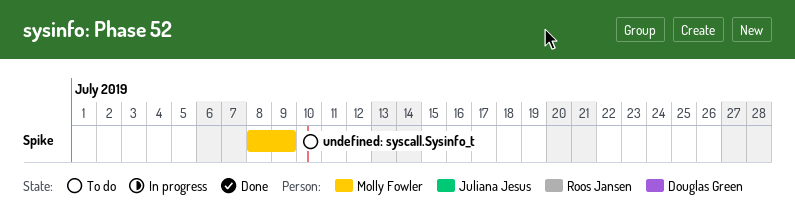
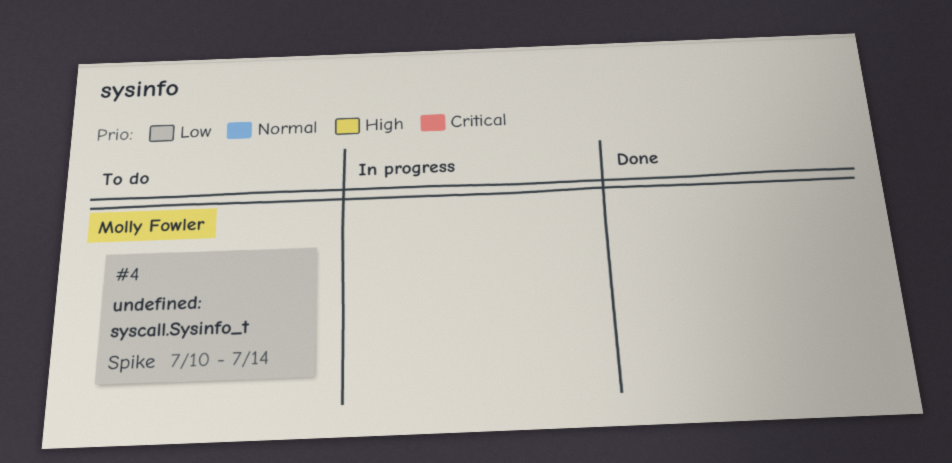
undefined: syscall.Sysinfo_t, start: Jul 8 -> Jul 10
undefined: syscall.Sysinfo_t, due: Jul 9 -> Jul 14

